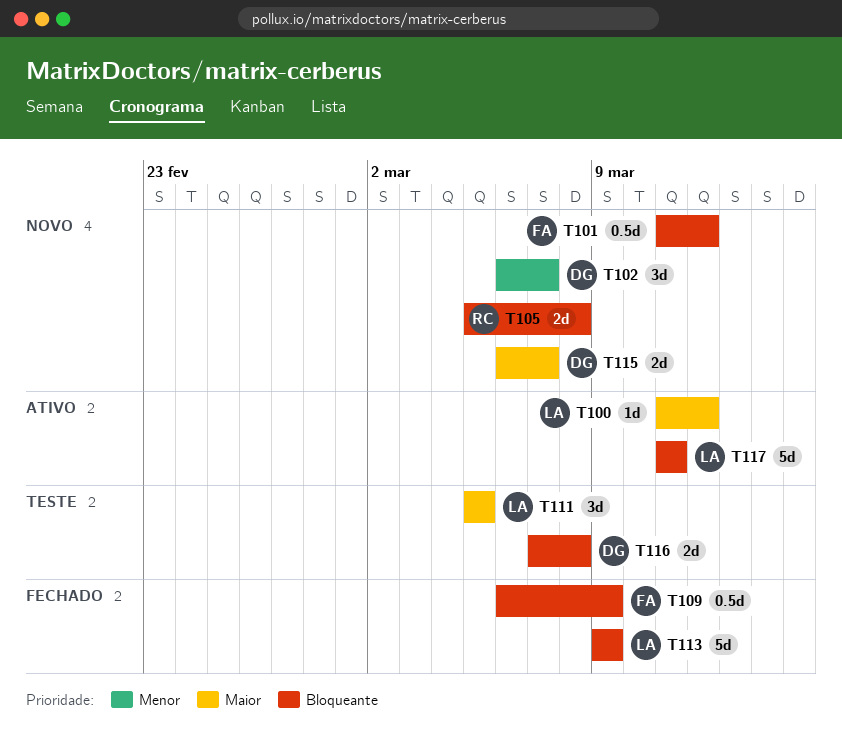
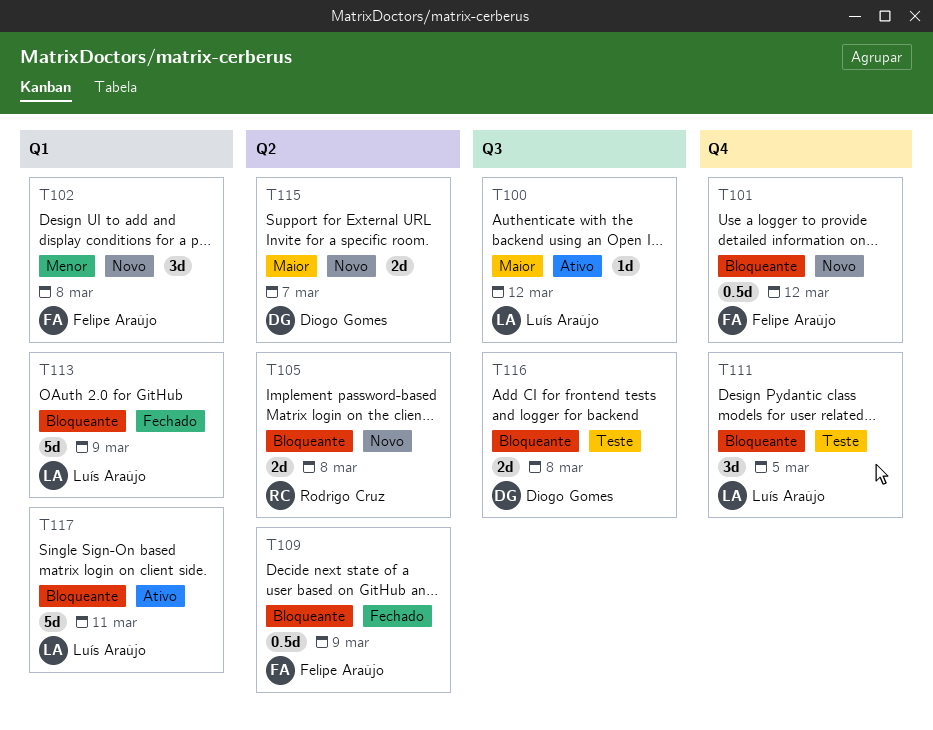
T102, owner: Diogo Gomes -> Felipe Araújo
T102, due: Mar 7 -> Mar 8
T111, priority: Maior -> Bloqueante

